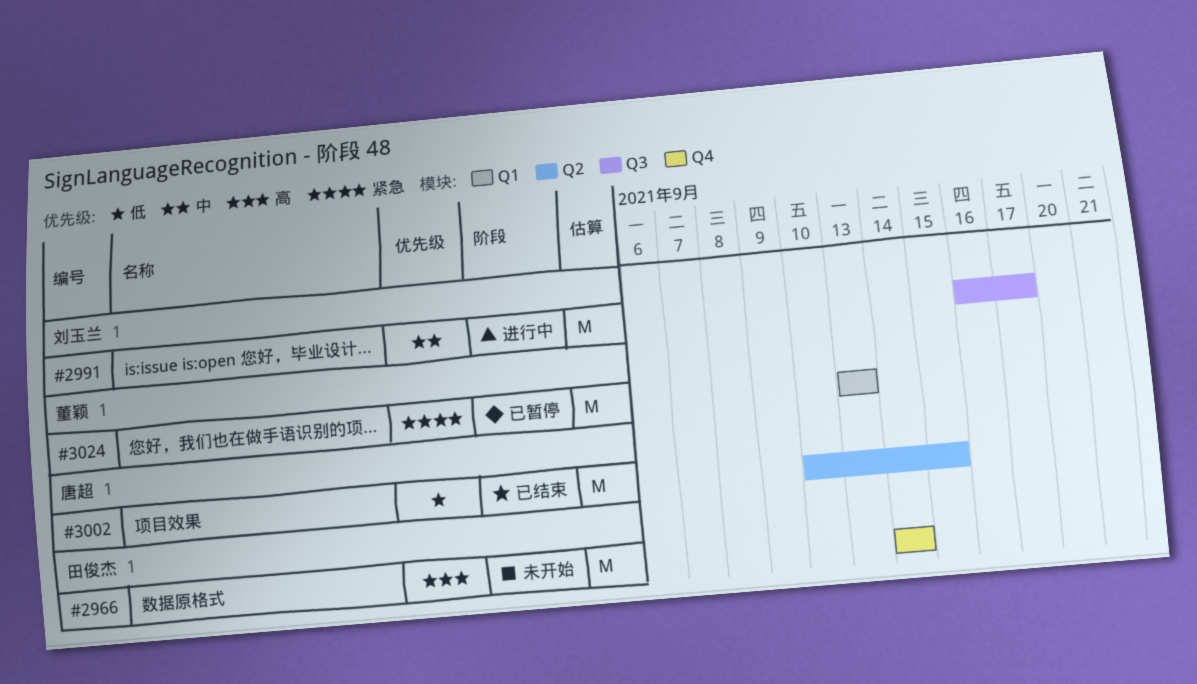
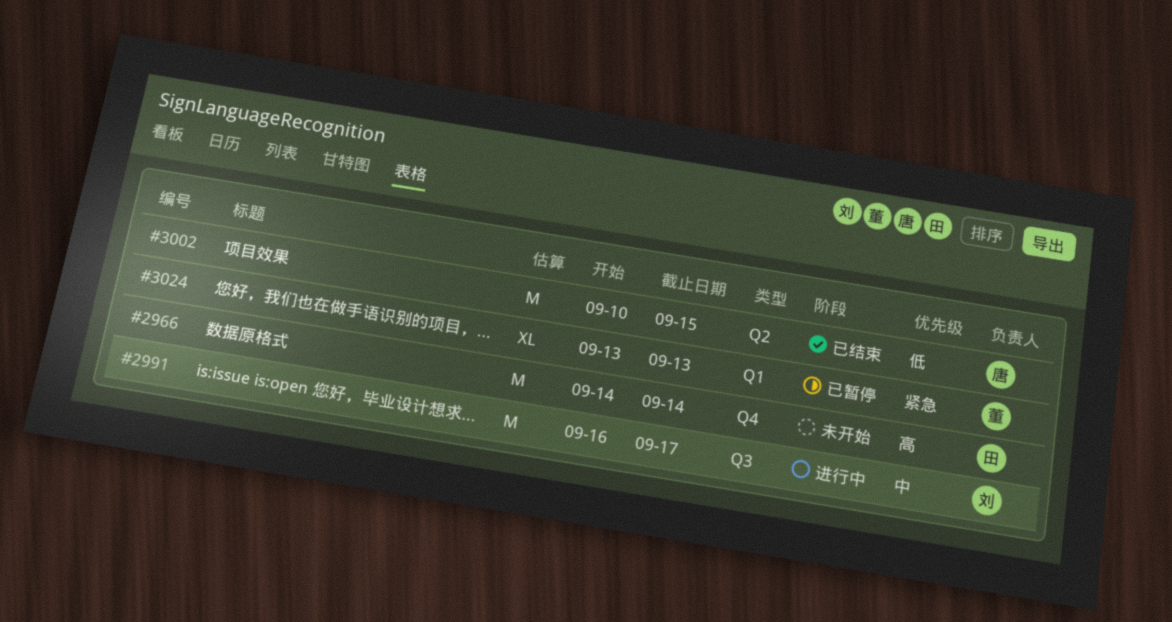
#3024, estimate: M -> XL

